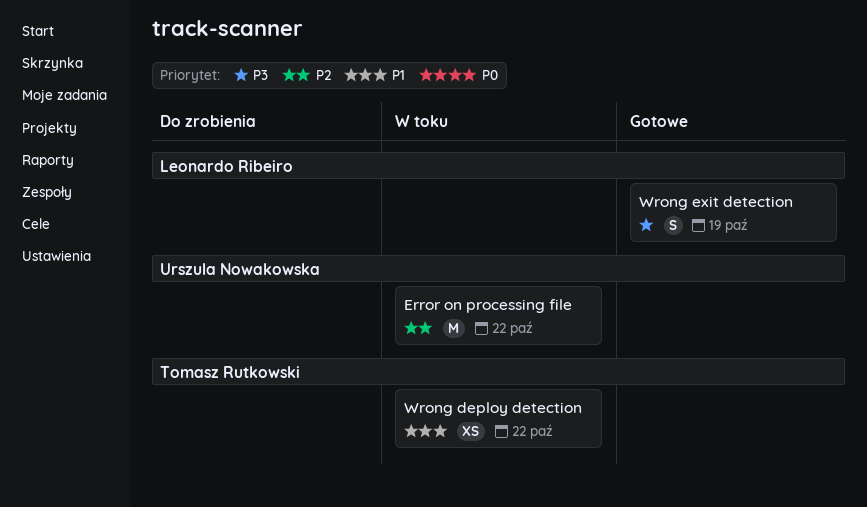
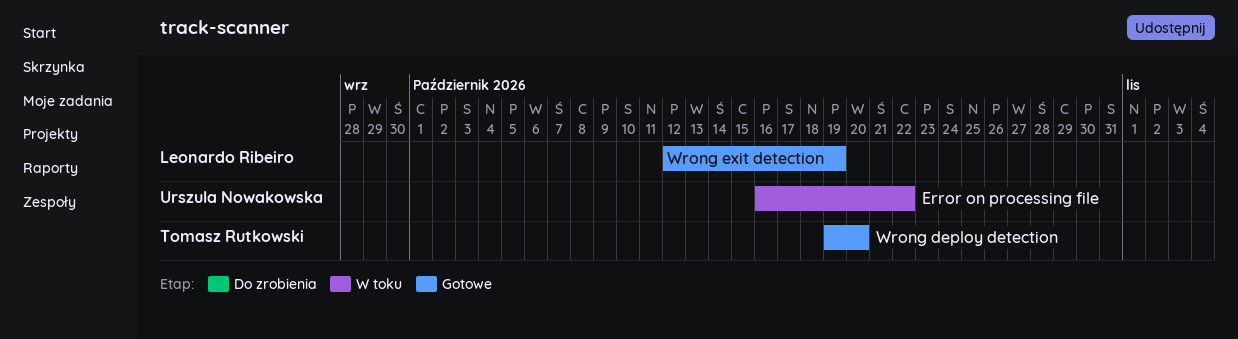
Wrong deploy detection, status: W toku -> Gotowe
Wrong deploy detection, due: Oct 22 -> Oct 20

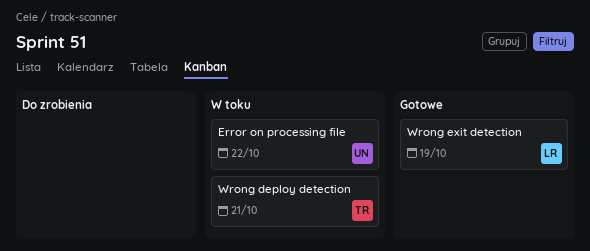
Wrong deploy detection, status: Gotowe -> W toku
Wrong deploy detection, due: Oct 20 -> Oct 21

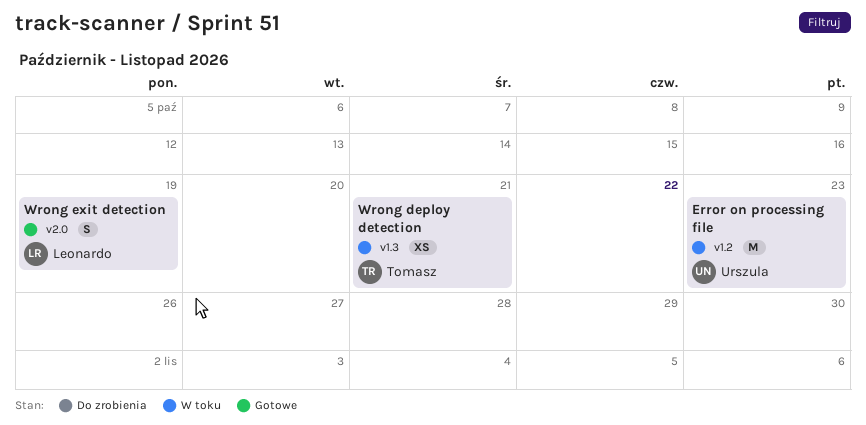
Error on processing file, due: Oct 22 -> Oct 23

